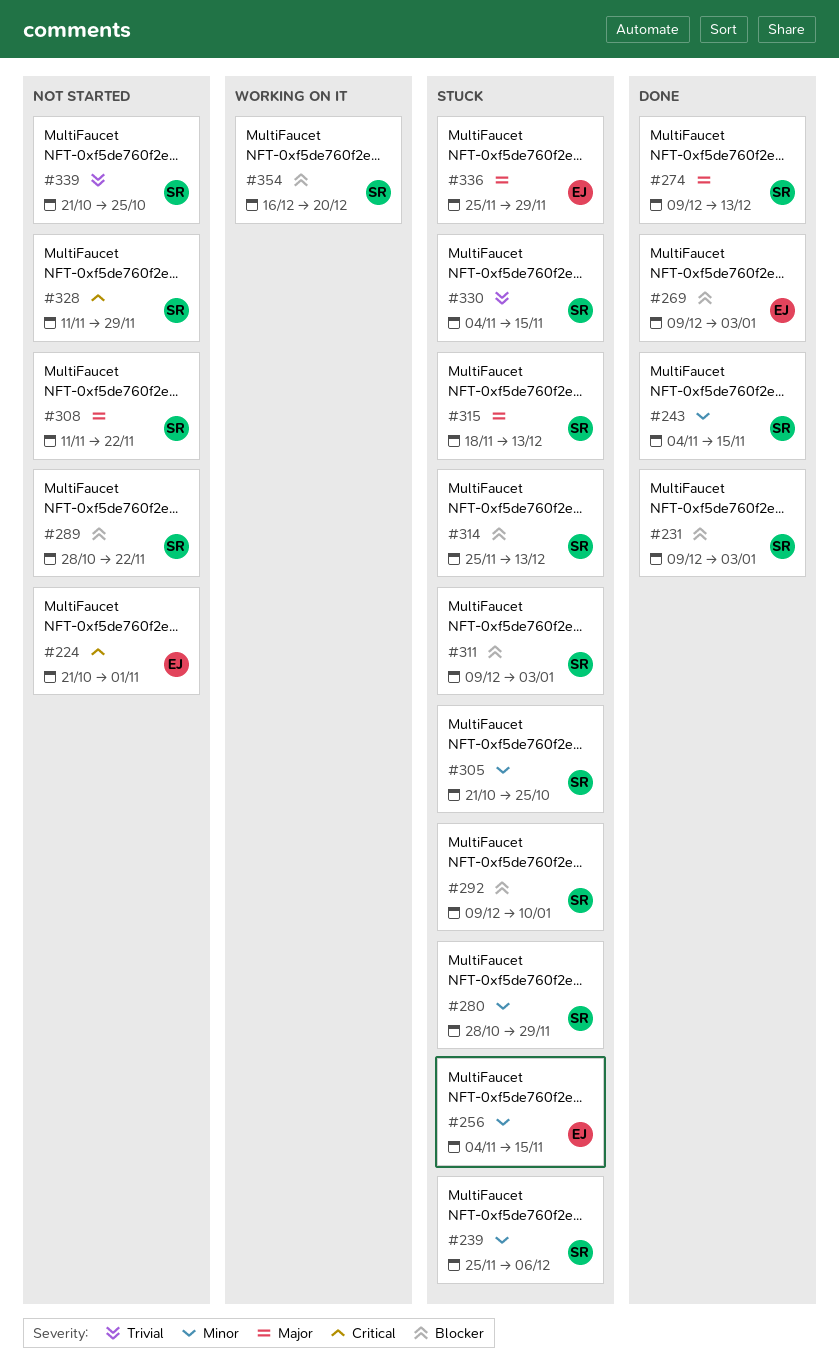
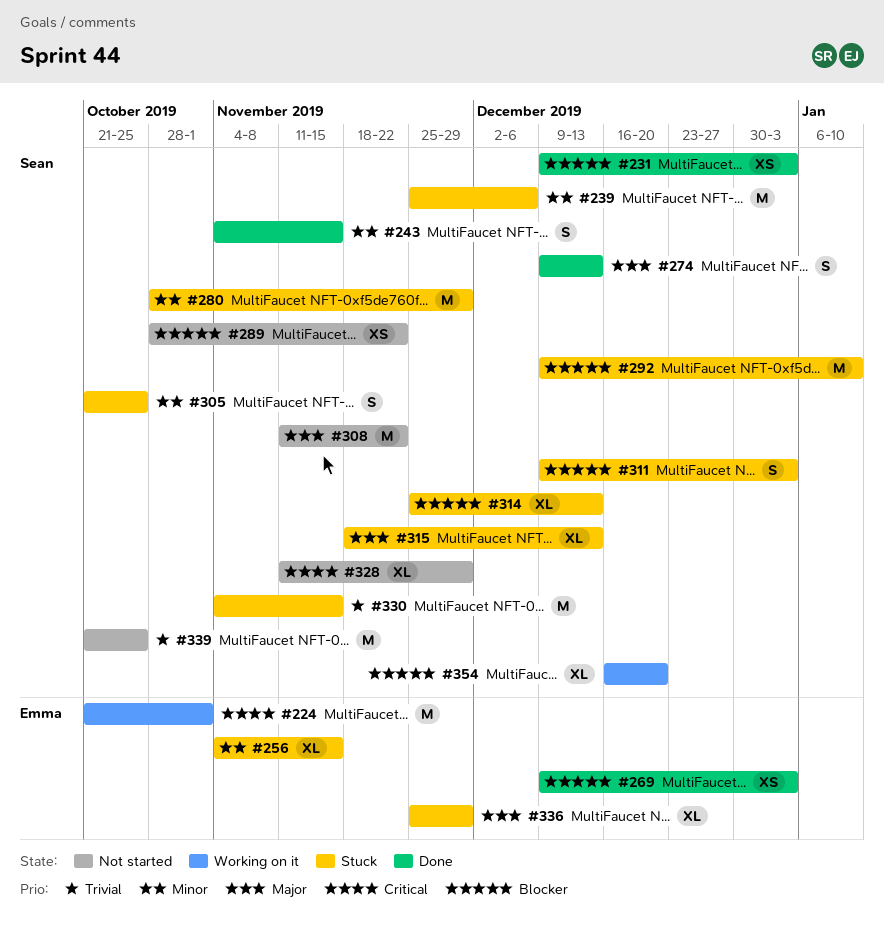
#224, status: Not started -> Working on it

